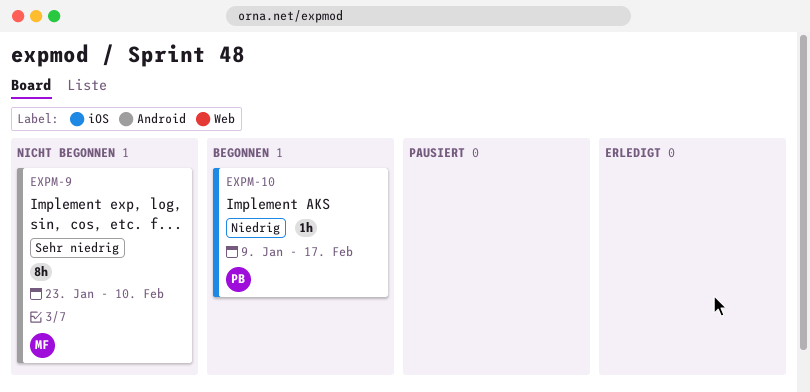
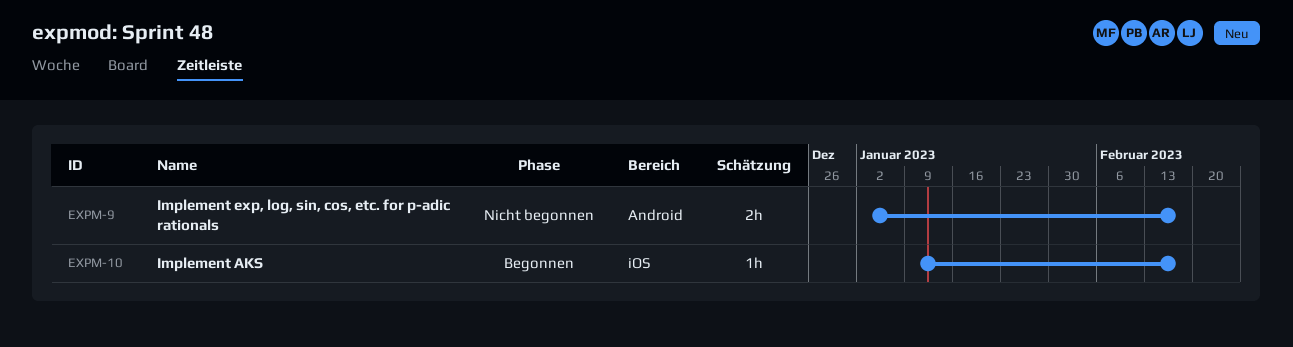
EXPM-9, estimate: 8h -> 2h
EXPM-9, start: Jan 23 -> Jan 2
EXPM-9, due: Feb 10 -> Feb 17

